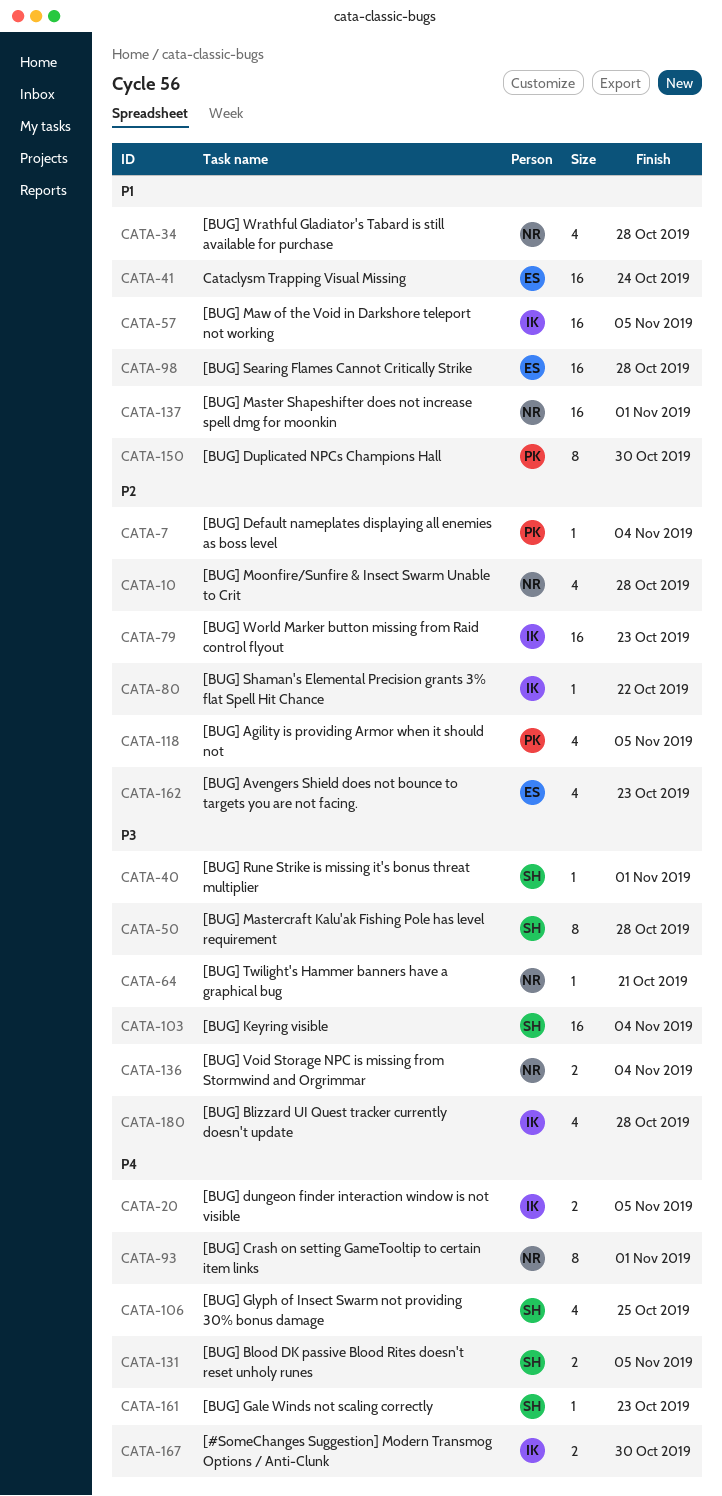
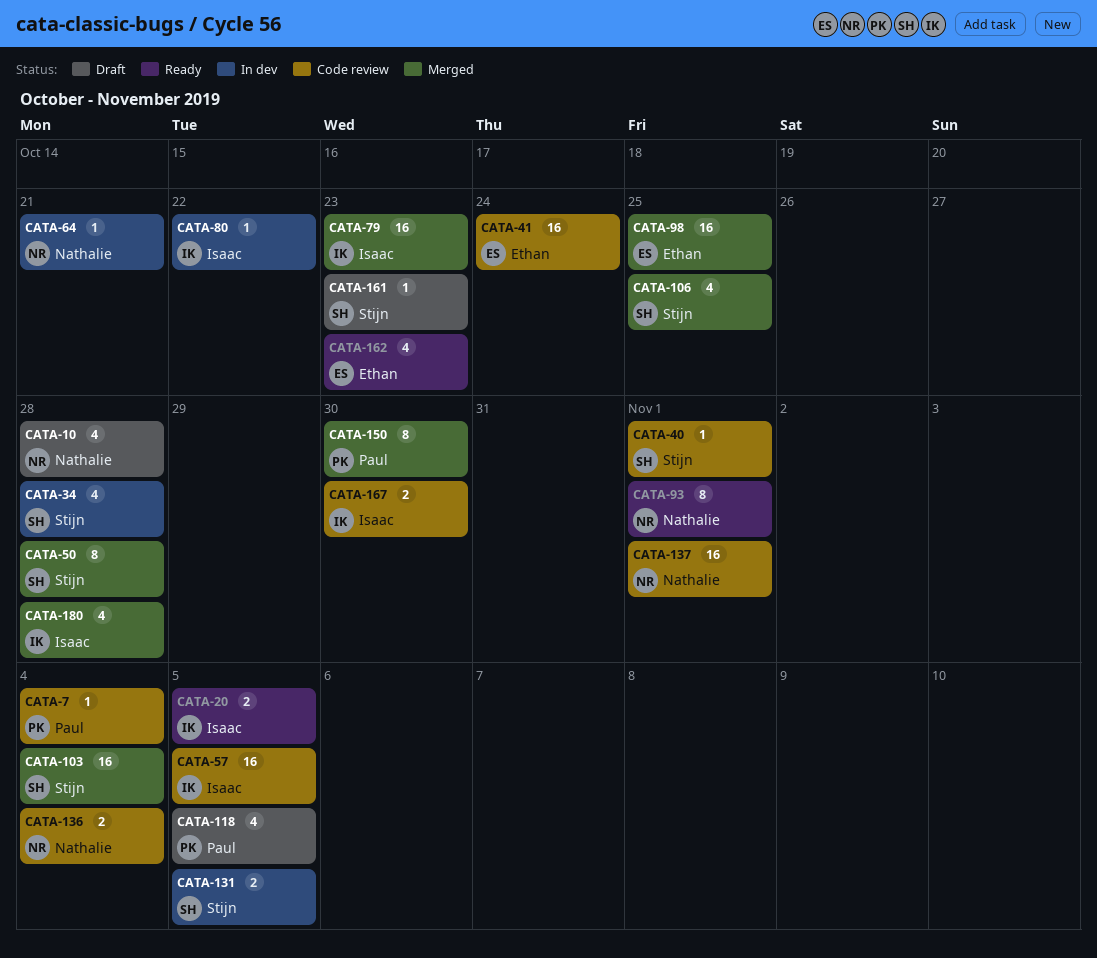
CATA-34, owner: Nathalie -> Stijn
CATA-98, due: Oct 28 -> Oct 25

